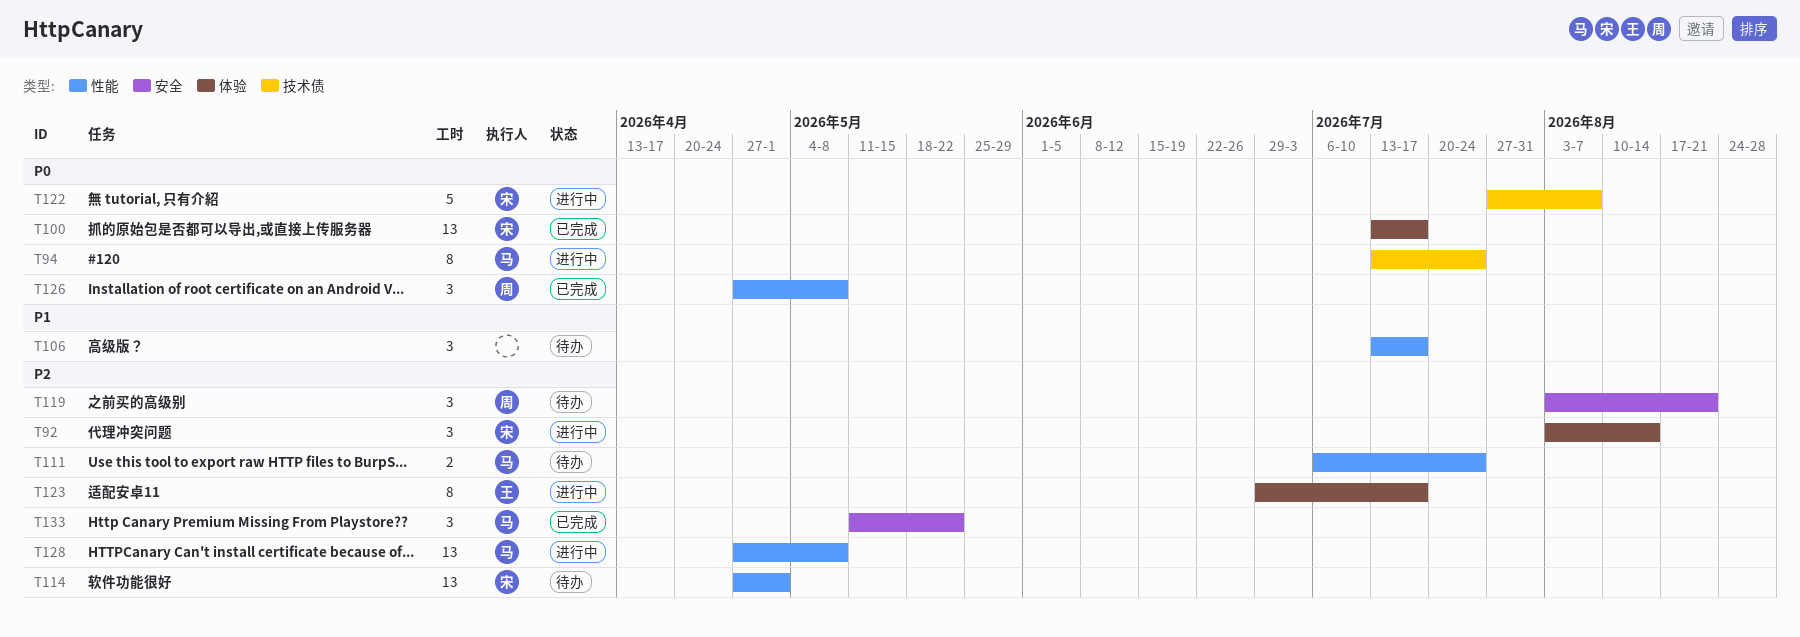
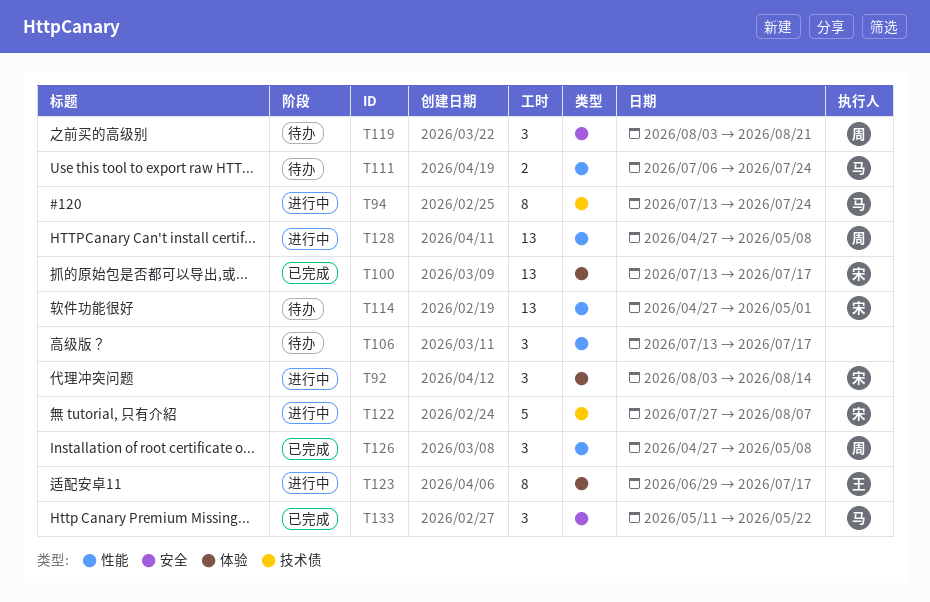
T128, owner: 马 -> 周

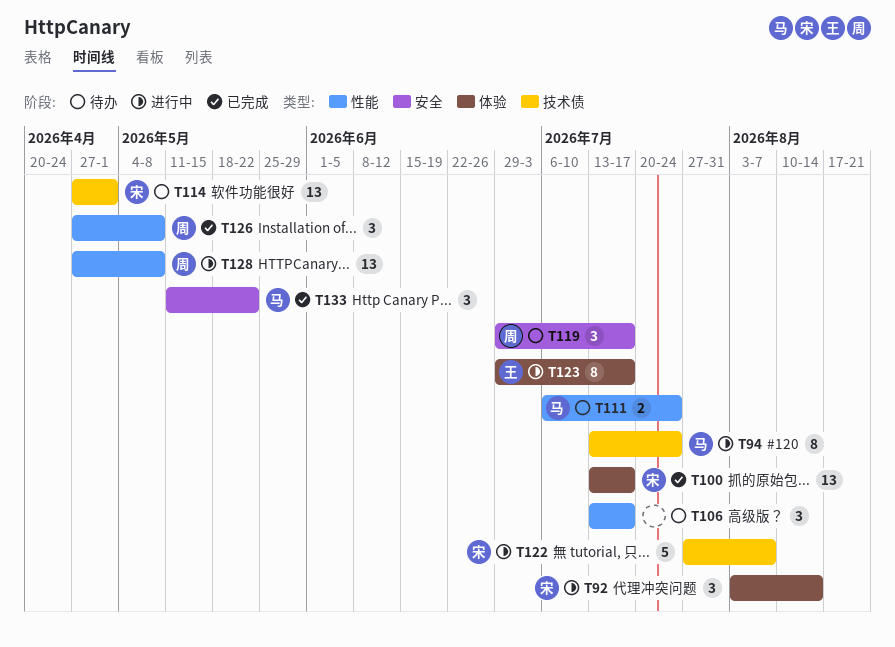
T114, label: 性能 -> 技术债
T119, start: Aug 3 -> Jun 29
T119, due: Aug 21 -> Jul 17

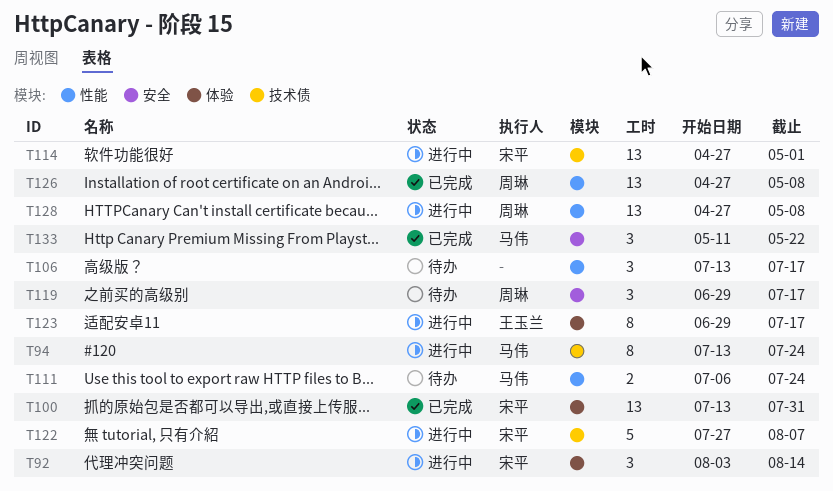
T100, due: Jul 17 -> Jul 31
T114, status: 待办 -> 进行中
T126, estimate: 3 -> 13

